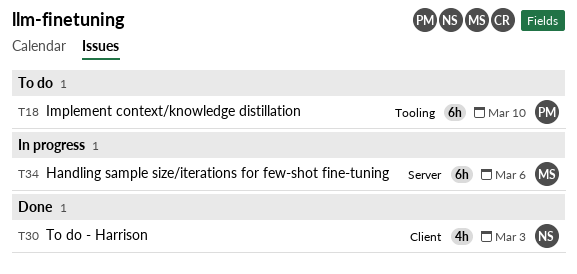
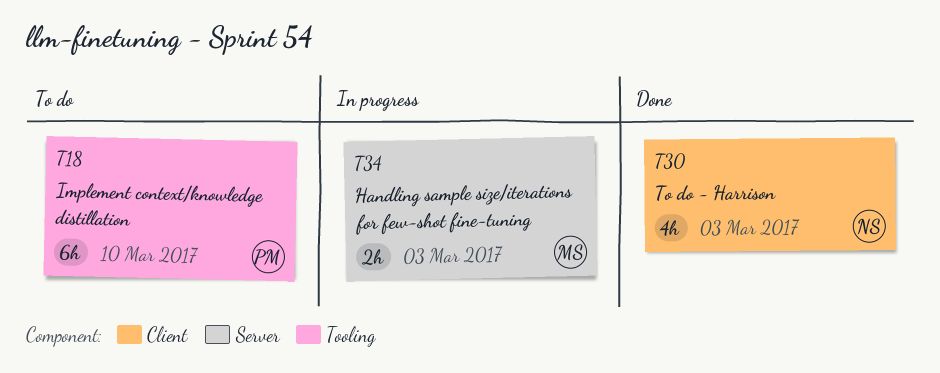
T34, estimate: 6h -> 2h
T34, due: Mar 6 -> Mar 3

